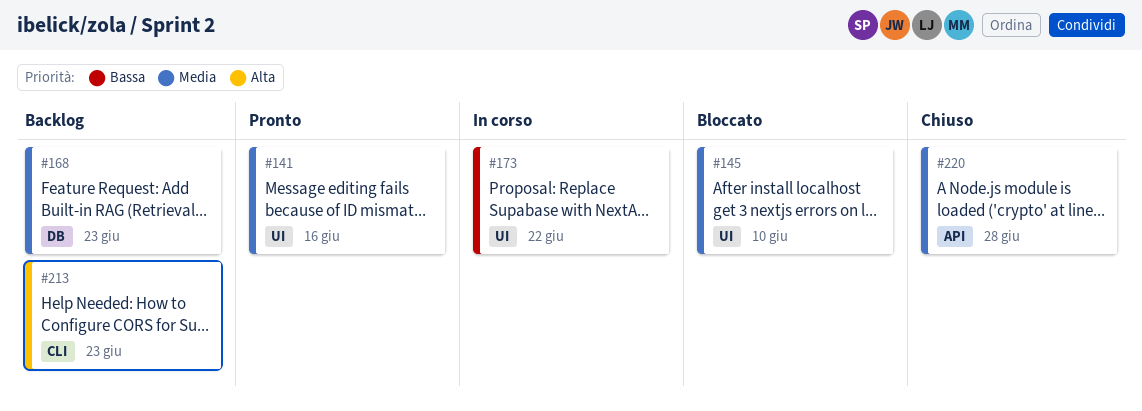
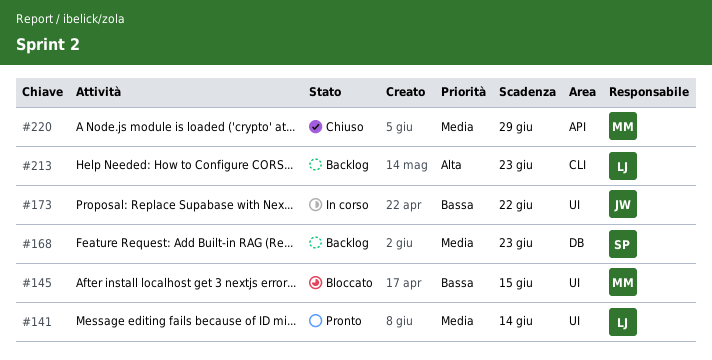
#141, due: Jun 16 -> Jun 14
#145, priority: Media -> Bassa
#145, due: Jun 10 -> Jun 15
#220, due: Jun 28 -> Jun 29

